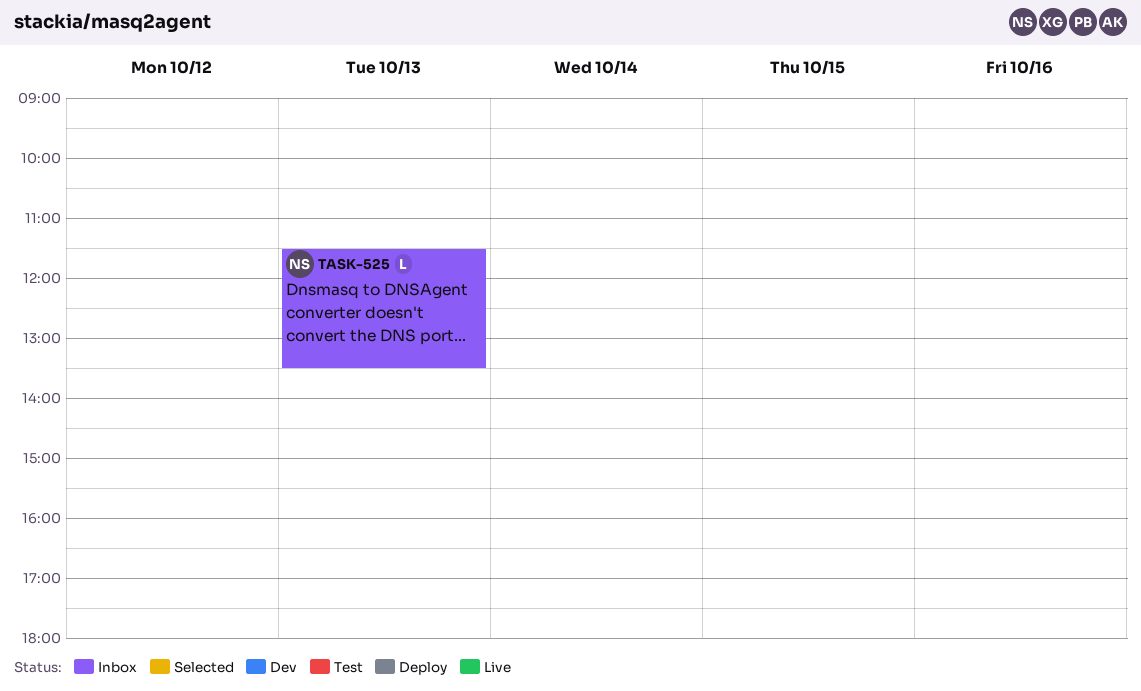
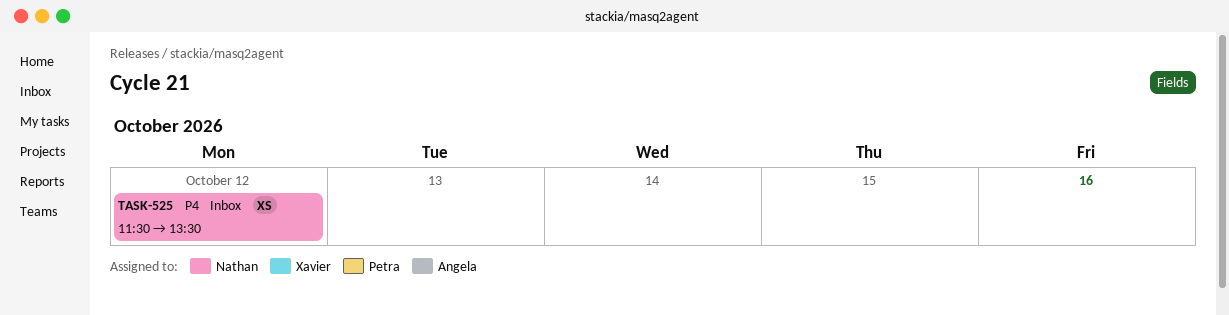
TASK-525, estimate: L -> XS
TASK-525, day: Oct 13 -> Oct 12

